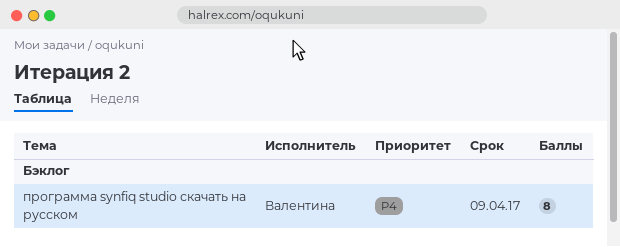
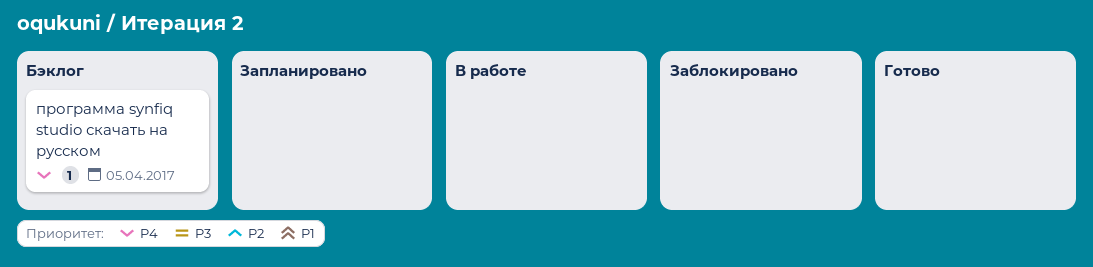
программа synfiq studio скачать на русском, estimate: 8 -> 1
программа synfiq studio скачать на русском, due: Apr 9 -> Apr 5

